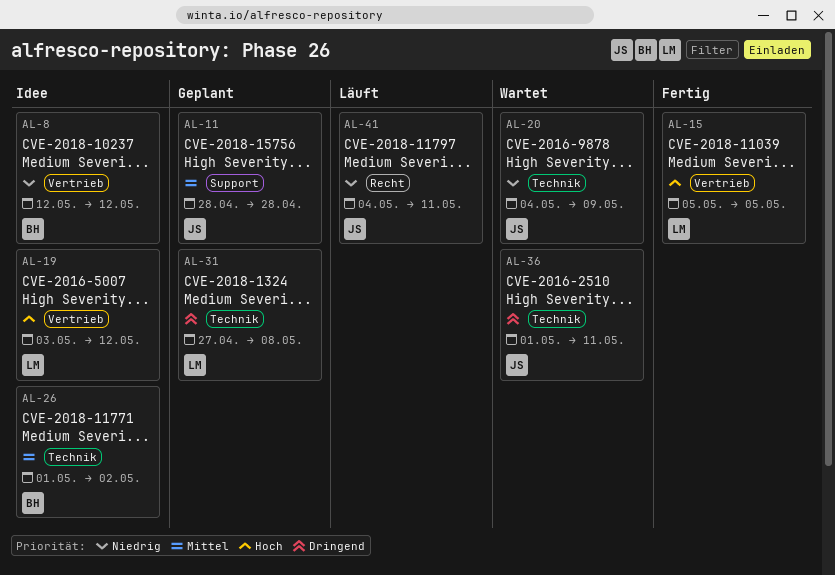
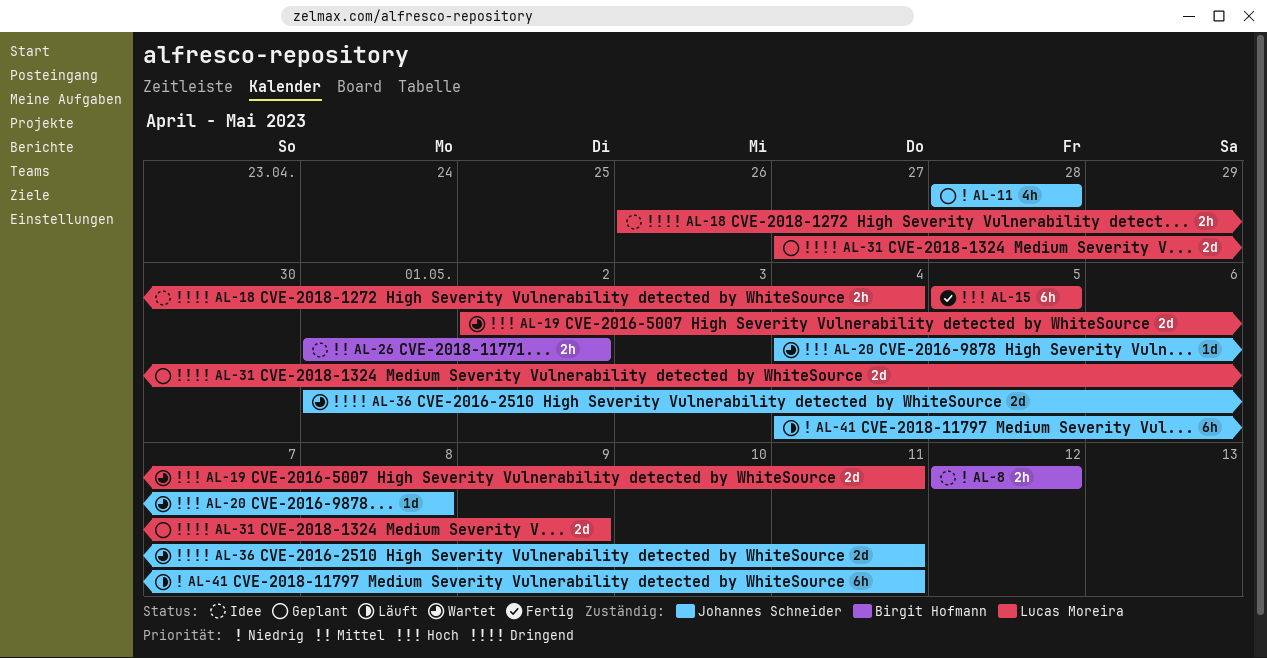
AL-11, priority: Mittel -> Niedrig
AL-18: none -> present
AL-19, status: Idee -> Wartet
AL-19, start: May 3 -> May 2
AL-19, due: May 12 -> May 11
AL-20, priority: Niedrig -> Hoch
AL-20, due: May 9 -> May 8
AL-31, due: May 8 -> May 9

